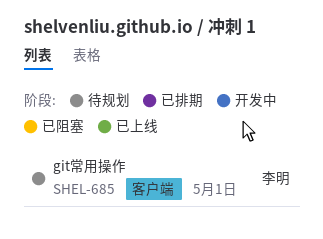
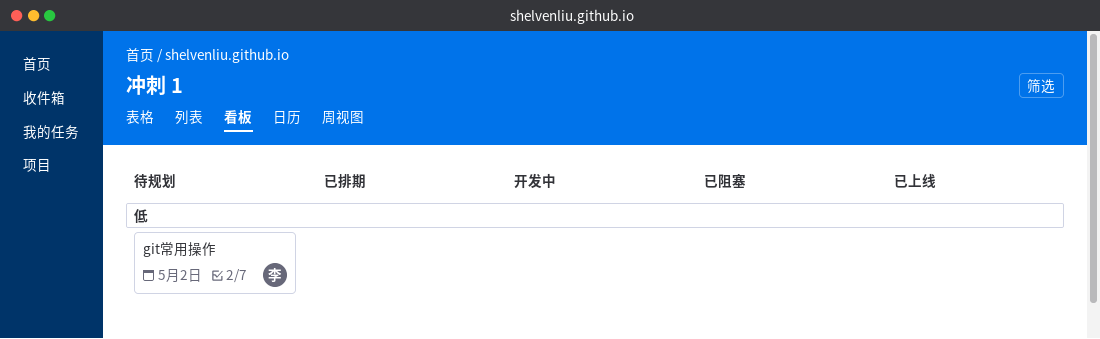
git常用操作, due: May 1 -> May 2

